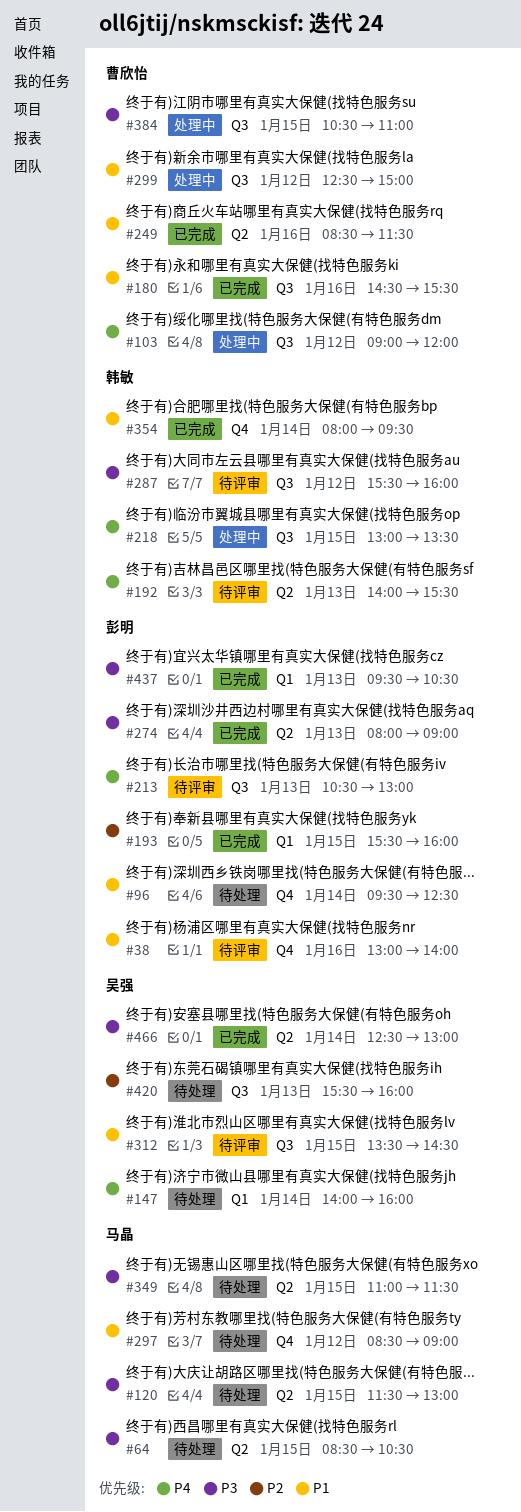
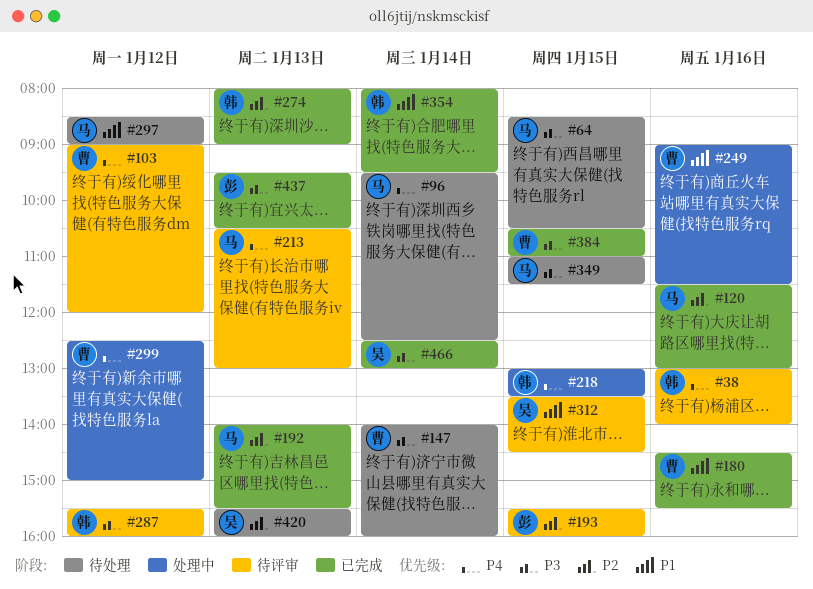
#38, owner: 彭明 -> 韩敏
#38, priority: P1 -> P4
#96, owner: 彭明 -> 马晶
#96, priority: P1 -> P4
#103, status: 处理中 -> 待评审
#120, status: 待处理 -> 已完成
#120, priority: P3 -> P2
#120, day: Jan 15 -> Jan 16
#147, owner: 吴强 -> 曹欣怡
#147, priority: P4 -> P3
#192, status: 待评审 -> 已完成
#192, owner: 韩敏 -> 马晶
#192, priority: P4 -> P2
#193, status: 已完成 -> 待评审
#213, owner: 彭明 -> 马晶
#249, status: 已完成 -> 处理中
#249, begins: 08:30 -> 09:00
#274, owner: 彭明 -> 韩敏
#274, priority: P3 -> P2
#299, priority: P1 -> P4
#384, status: 处理中 -> 已完成

